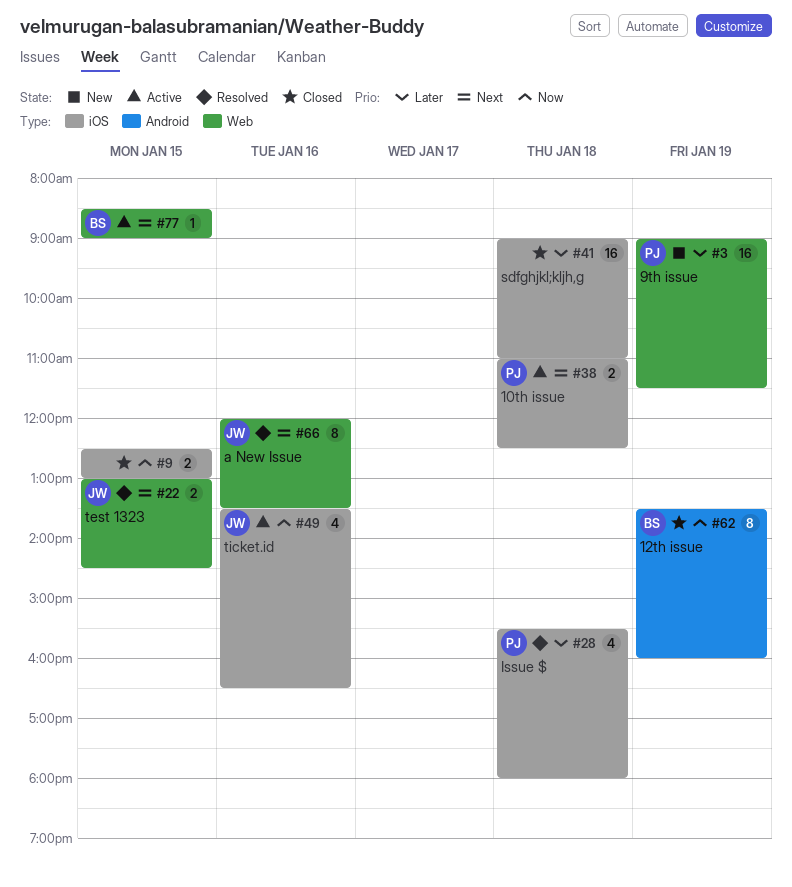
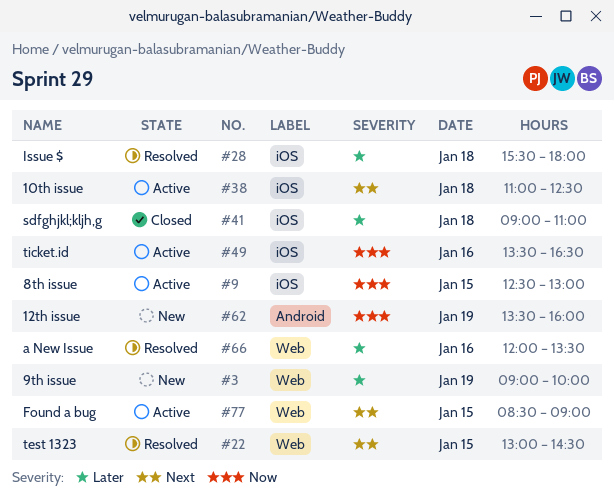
#3, ends: 11:30 -> 10:00
#9, status: Closed -> Active
#62, status: Closed -> New
#66, priority: Next -> Later

